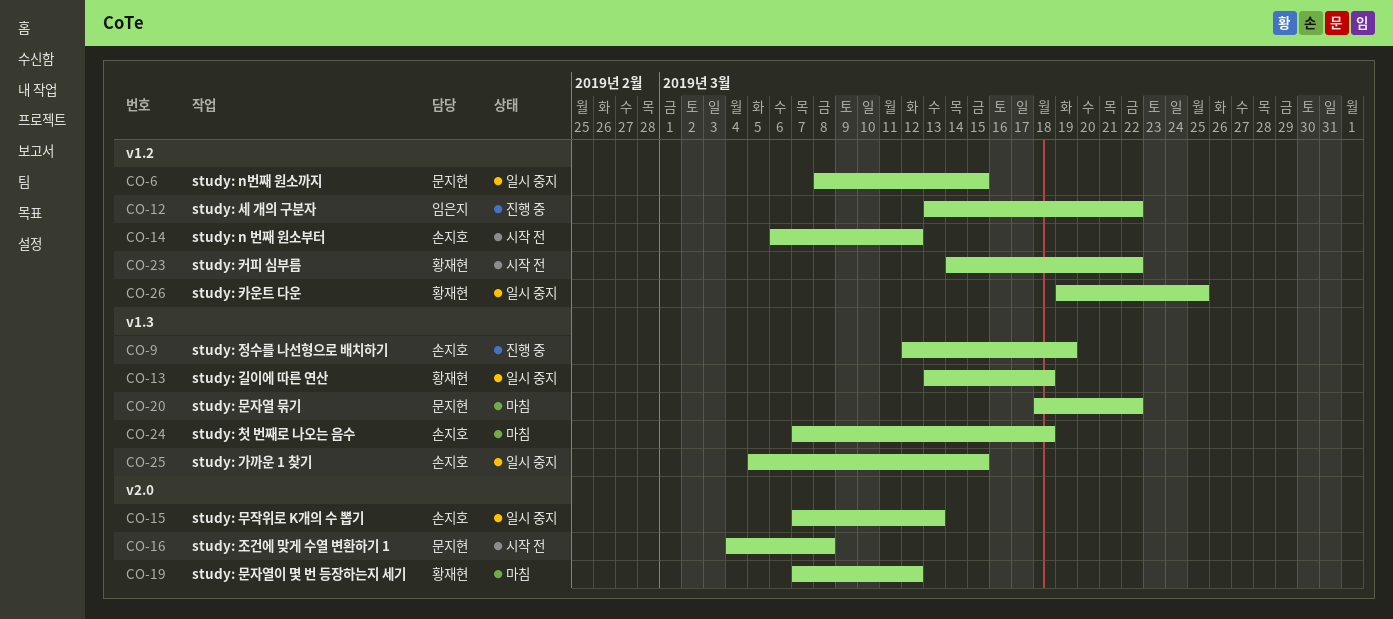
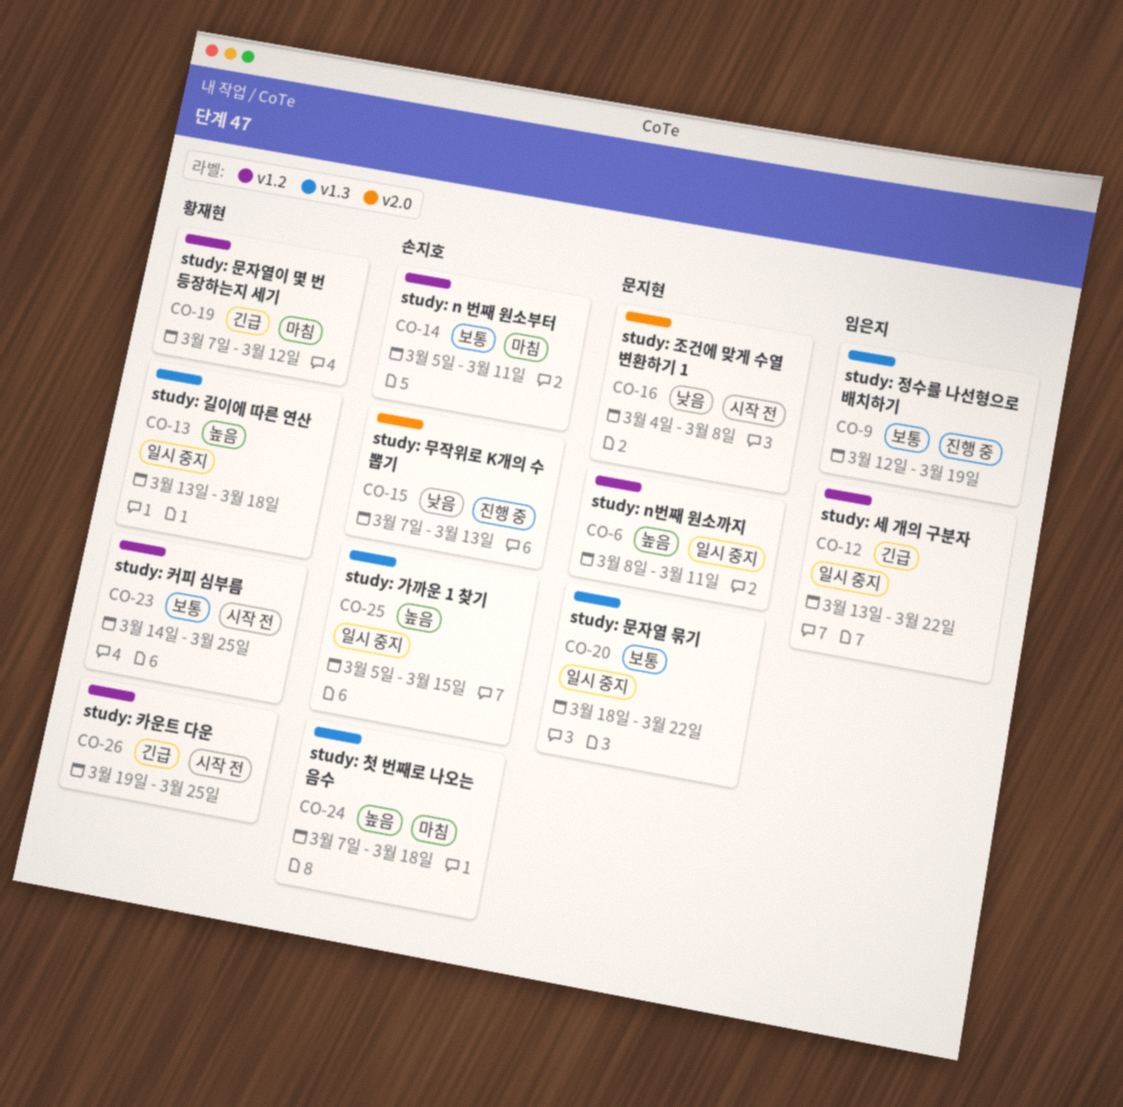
CO-6, due: Mar 15 -> Mar 11
CO-9, owner: 손지호 -> 임은지
CO-12, status: 진행 중 -> 일시 중지
CO-14, status: 시작 전 -> 마침
CO-14, start: Mar 6 -> Mar 5
CO-14, due: Mar 12 -> Mar 11
CO-15, status: 일시 중지 -> 진행 중
CO-19, label: v2.0 -> v1.2
CO-20, status: 마침 -> 일시 중지
CO-23, due: Mar 22 -> Mar 25
CO-26, status: 일시 중지 -> 시작 전

